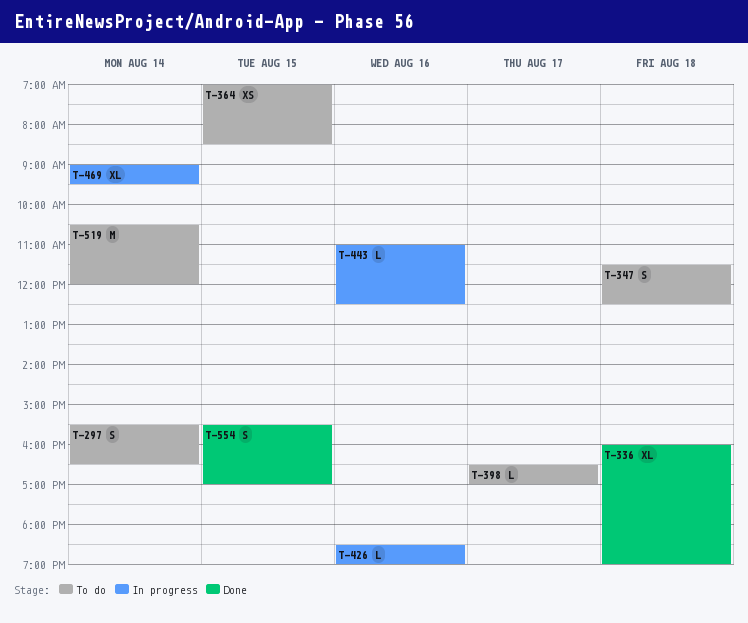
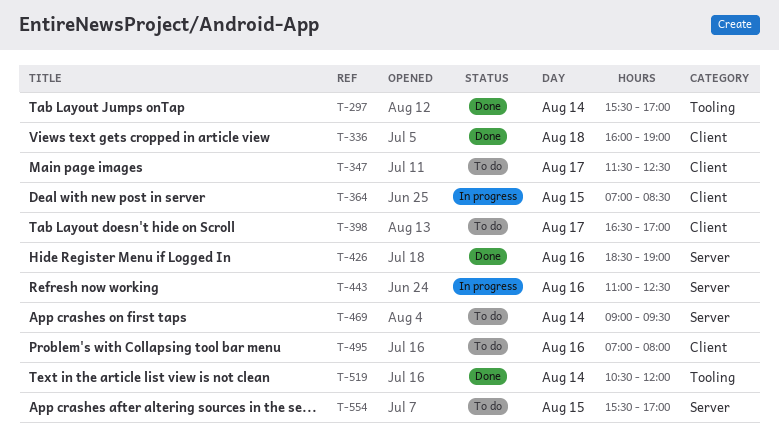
T-297, status: To do -> Done
T-297, ends: 16:30 -> 17:00
T-347, day: Aug 18 -> Aug 17
T-364, status: To do -> In progress
T-426, status: In progress -> Done
T-469, status: In progress -> To do
T-495: none -> present
T-519, status: To do -> Done
T-554, status: Done -> To do

